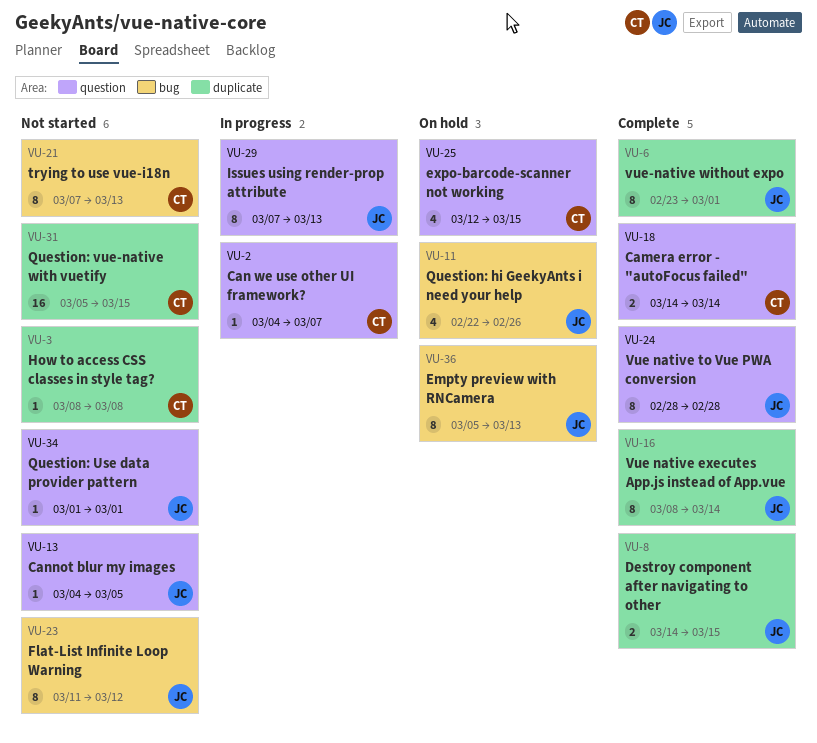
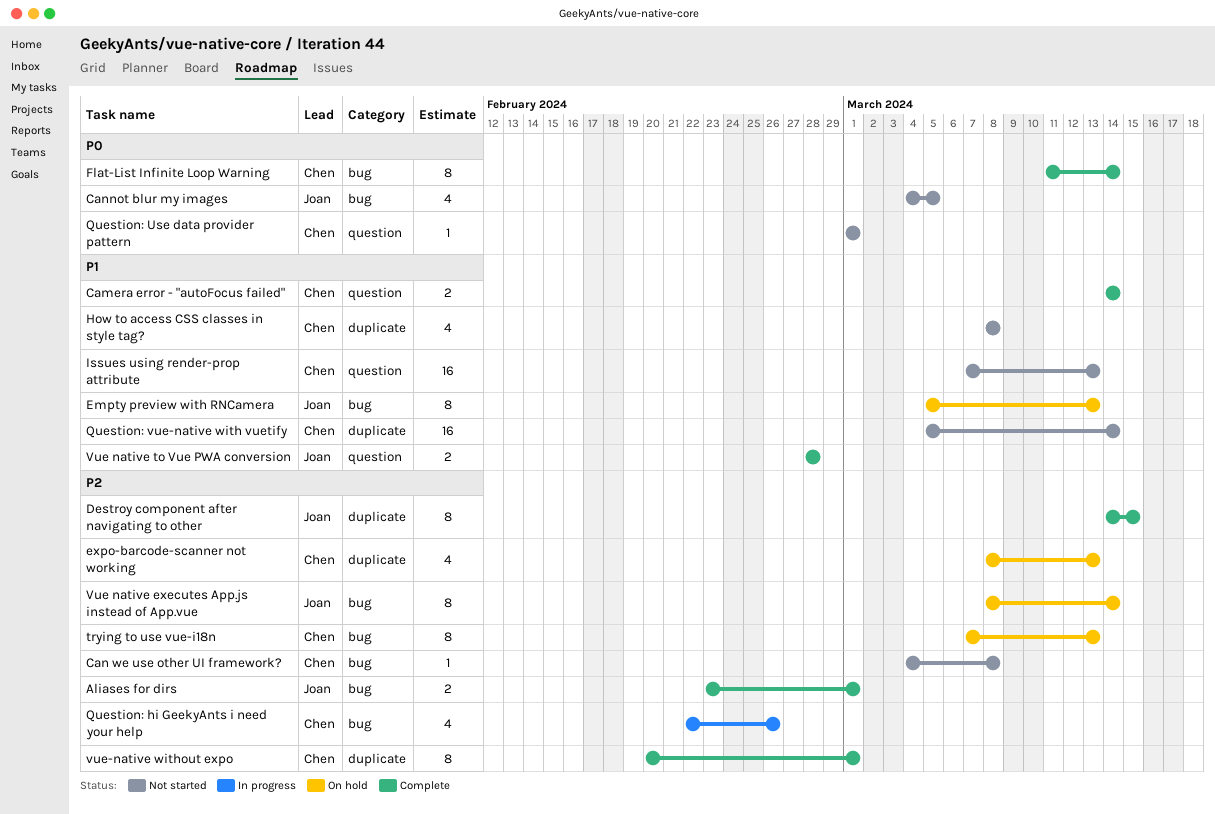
Aliases for dirs: none -> present
Can we use other UI framework?, status: In progress -> Not started
Can we use other UI framework?, label: question -> bug
Can we use other UI framework?, due: Mar 7 -> Mar 8
Cannot blur my images, label: question -> bug
Cannot blur my images, estimate: 1 -> 4
Destroy component after navigating to other, estimate: 2 -> 8
expo-barcode-scanner not working, label: question -> duplicate
expo-barcode-scanner not working, start: Mar 12 -> Mar 8
expo-barcode-scanner not working, due: Mar 15 -> Mar 13
Flat-List Infinite Loop Warning, status: Not started -> Complete
Flat-List Infinite Loop Warning, owner: Joan -> Chen
Flat-List Infinite Loop Warning, due: Mar 12 -> Mar 14
How to access CSS classes in style tag?, estimate: 1 -> 4
Issues using render-prop attribute, status: In progress -> Not started
Issues using render-prop attribute, owner: Joan -> Chen
Issues using render-prop attribute, estimate: 8 -> 16
Question: hi GeekyAnts i need your help, status: On hold -> In progress
Question: hi GeekyAnts i need your help, owner: Joan -> Chen
Question: Use data provider pattern, owner: Joan -> Chen
Question: vue-native with vuetify, due: Mar 15 -> Mar 14
trying to use vue-i18n, status: Not started -> On hold
Vue native executes App.js instead of App.vue, status: Complete -> On hold
Vue native executes App.js instead of App.vue, label: duplicate -> bug
Vue native to Vue PWA conversion, estimate: 8 -> 2
vue-native without expo, owner: Joan -> Chen
vue-native without expo, start: Feb 23 -> Feb 20

